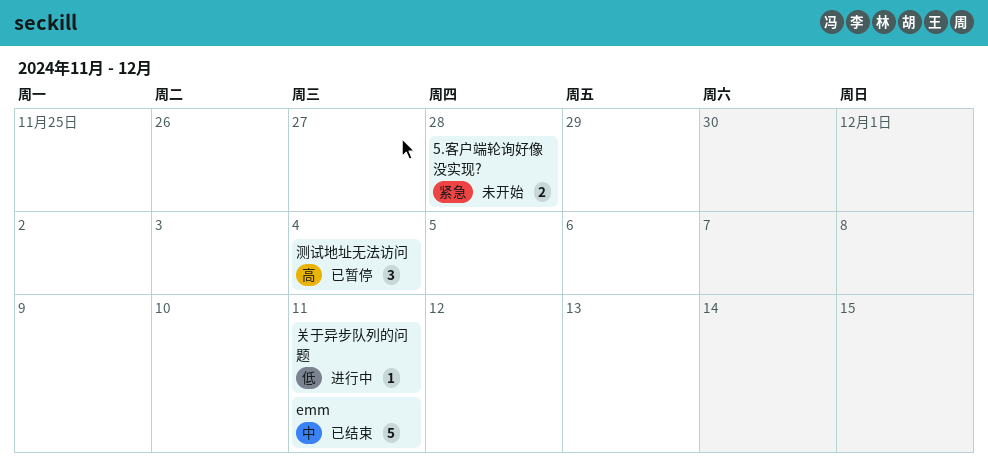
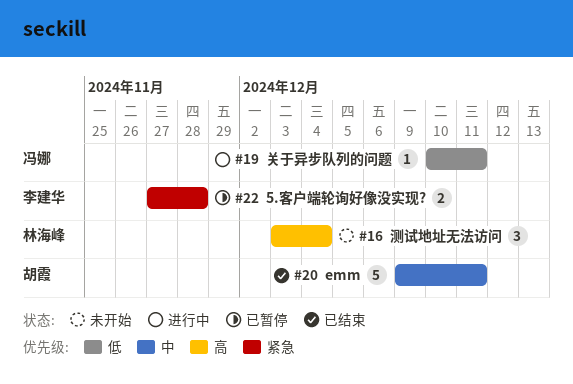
5.客户端轮询好像没实现?, status: 未开始 -> 已暂停
测试地址无法访问, status: 已暂停 -> 未开始

